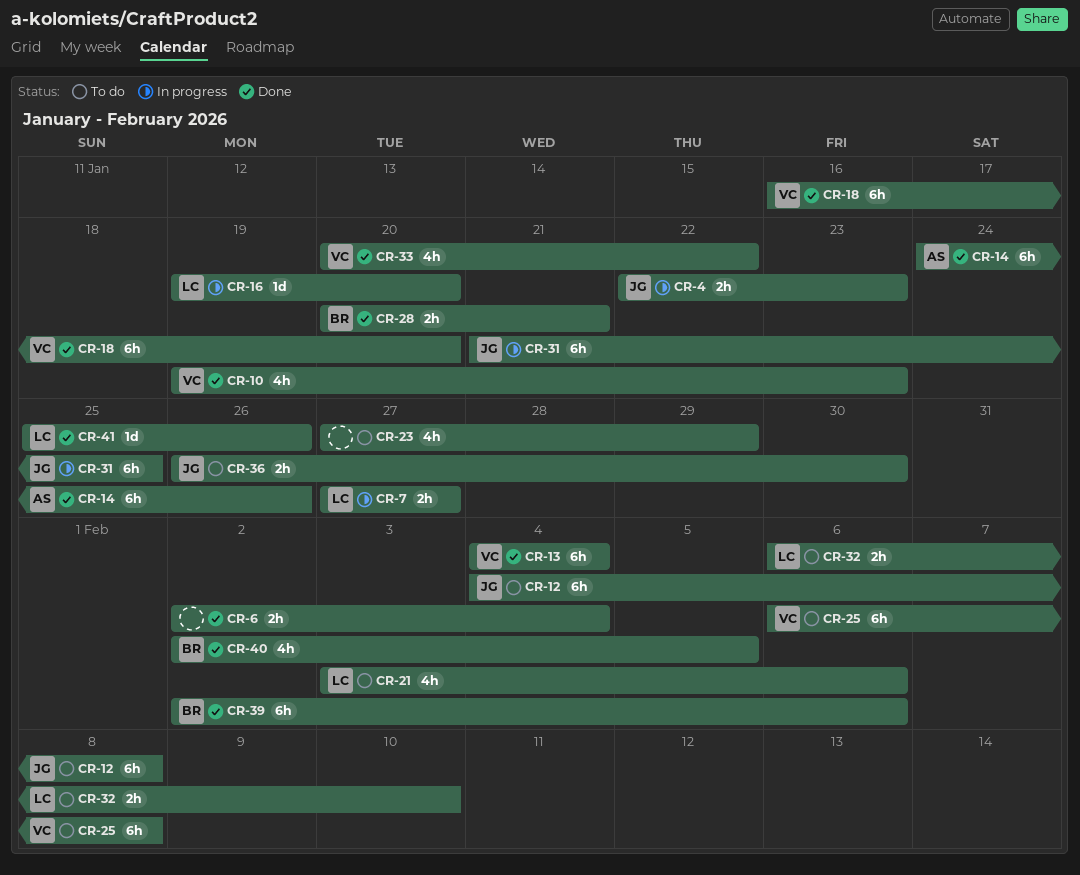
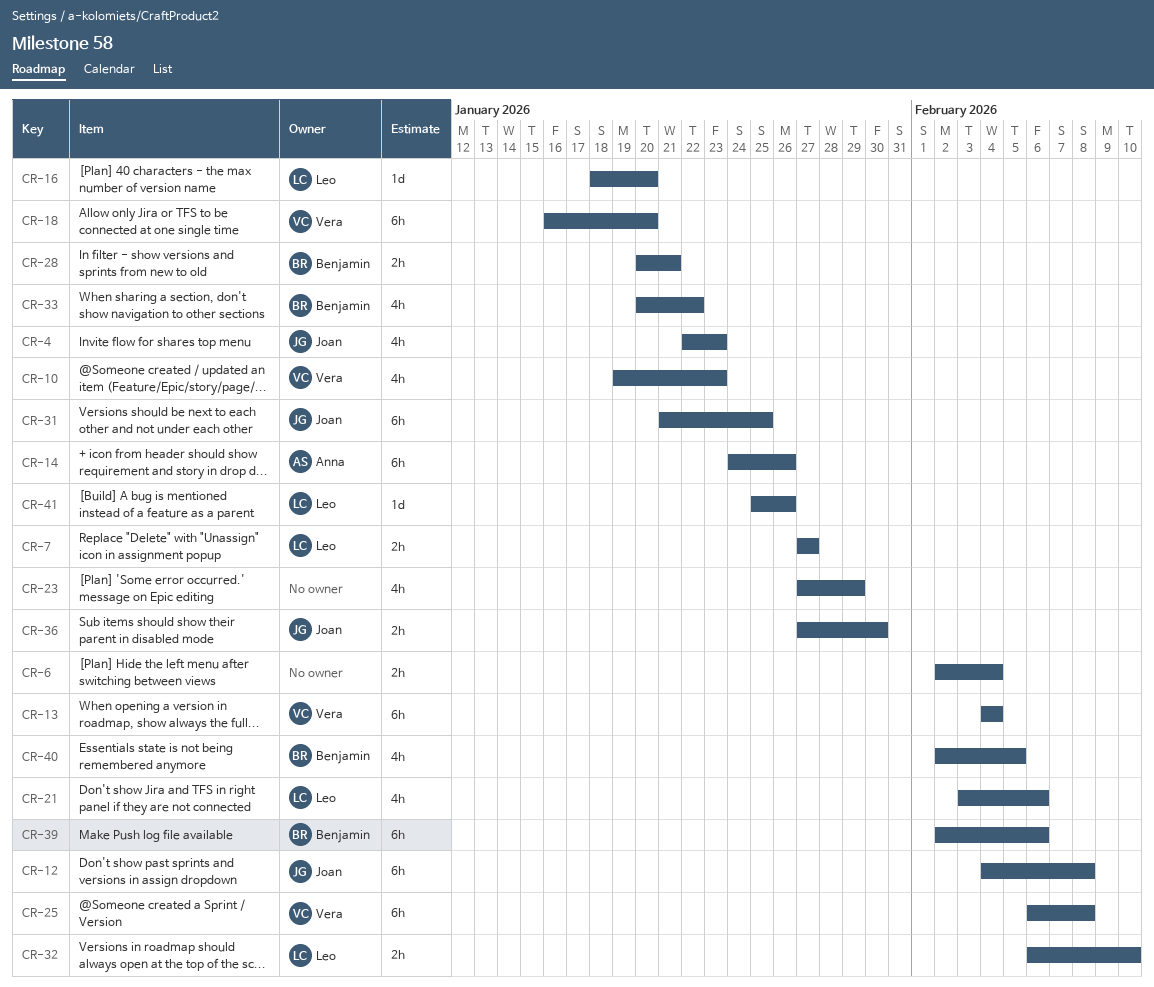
CR-4, estimate: 2h -> 4h
CR-16, start: Jan 19 -> Jan 18
CR-33, owner: Vera -> Benjamin
CR-36, start: Jan 26 -> Jan 27

